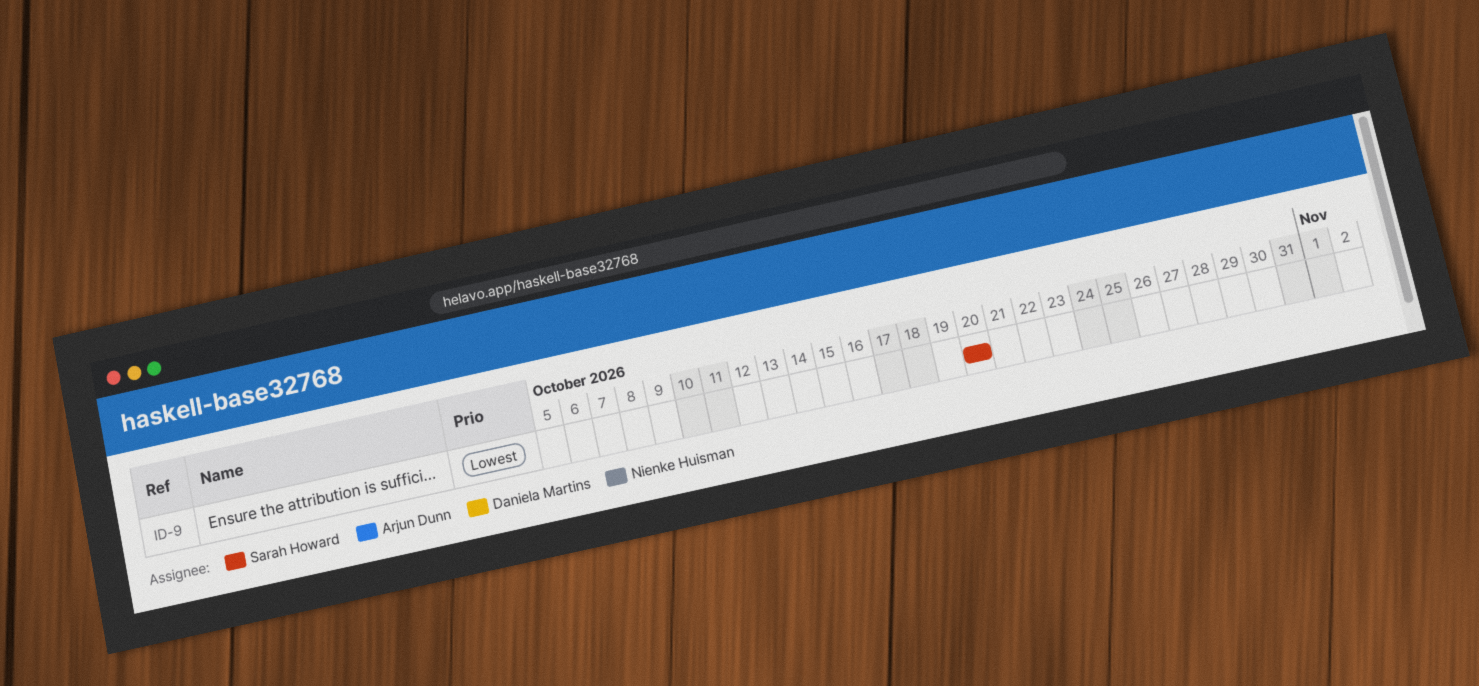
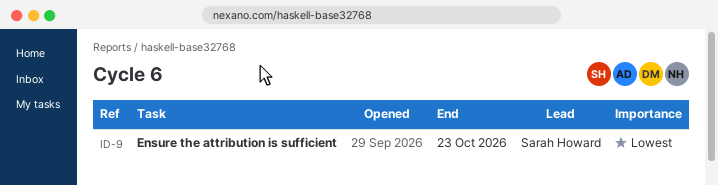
ID-9, due: Oct 20 -> Oct 23

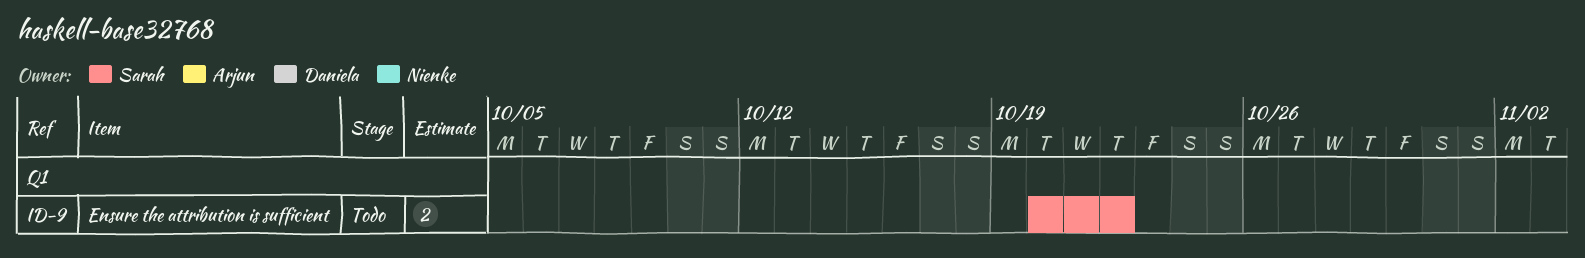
ID-9, due: Oct 23 -> Oct 22

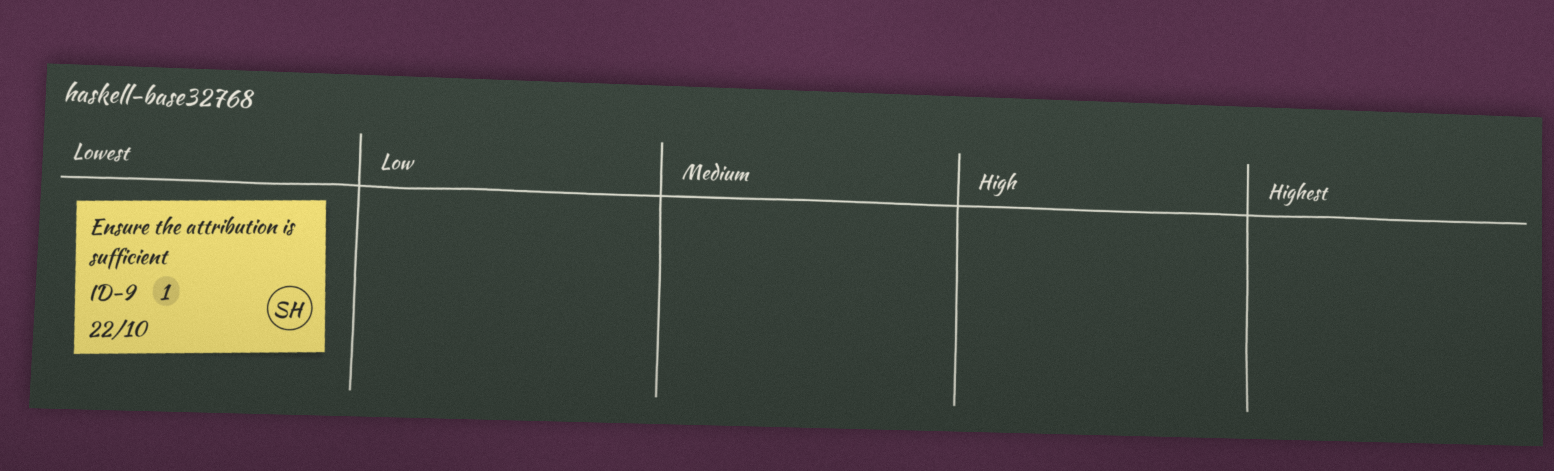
ID-9, estimate: 2 -> 1

